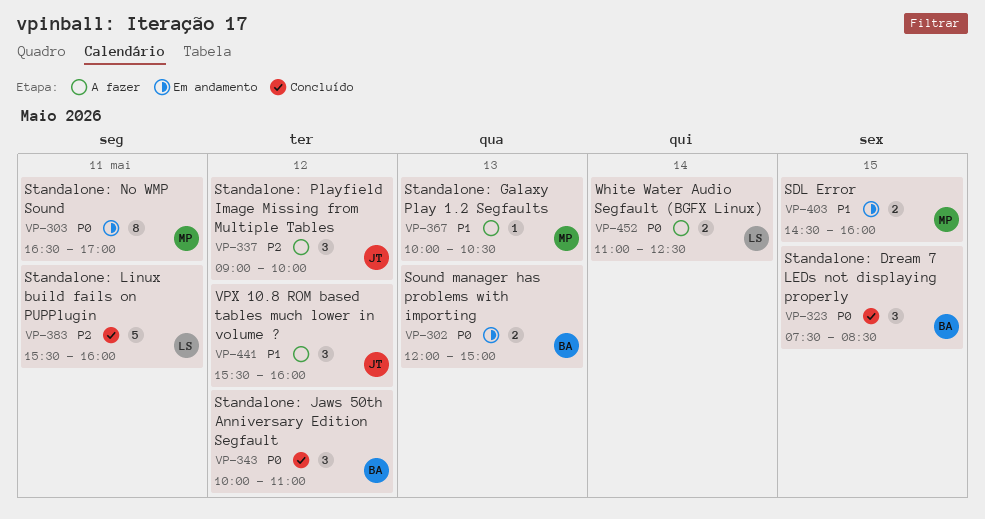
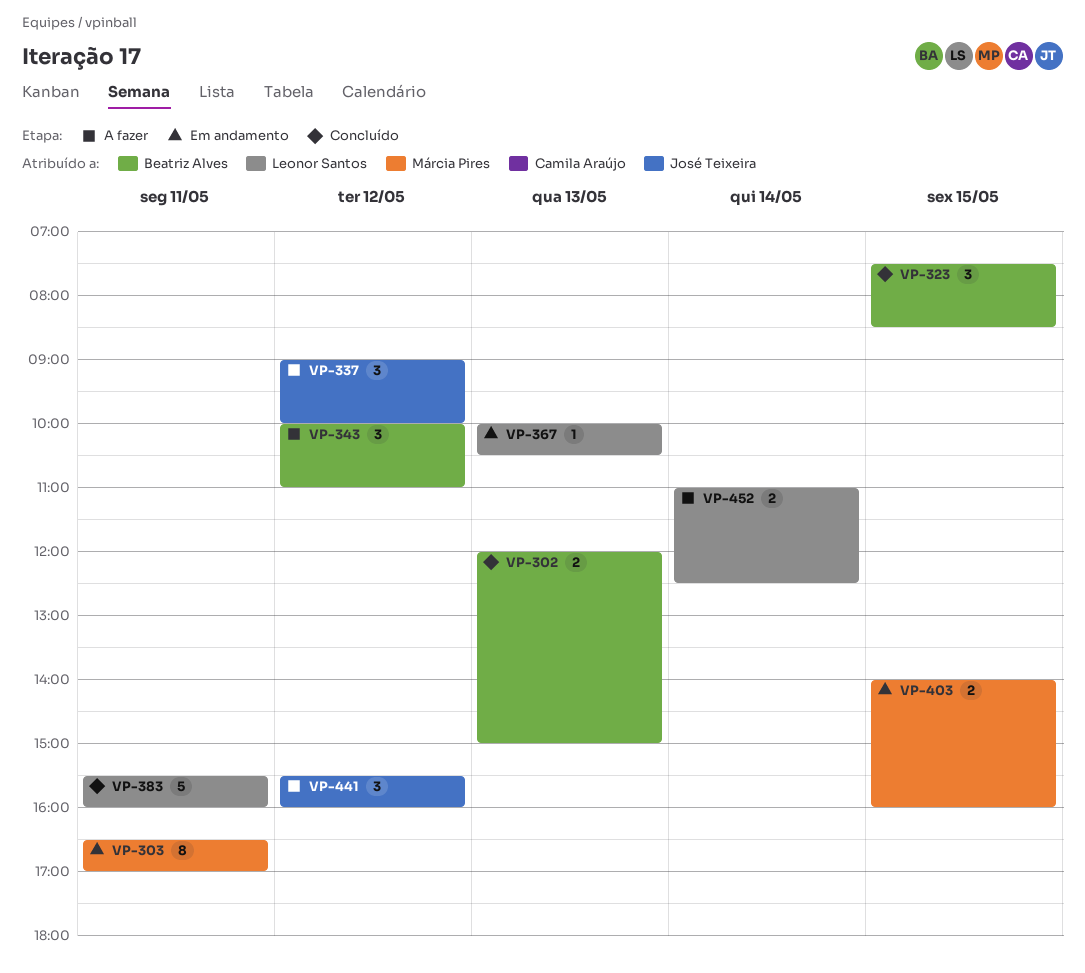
VP-302, status: Em andamento -> Concluído
VP-343, status: Concluído -> A fazer
VP-367, status: A fazer -> Em andamento
VP-367, owner: Márcia Pires -> Leonor Santos
VP-403, begins: 14:30 -> 14:00

